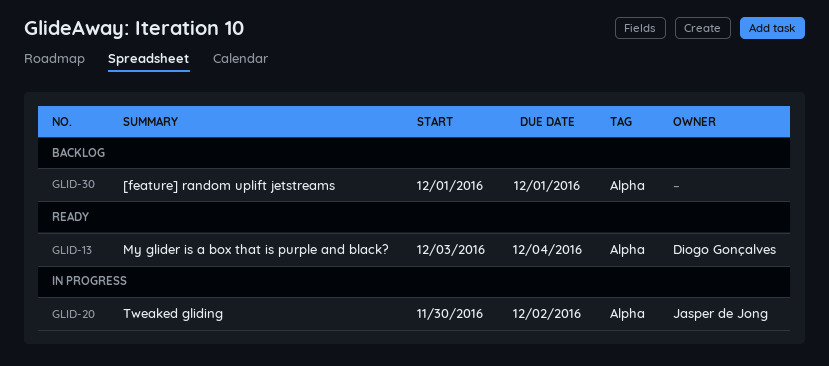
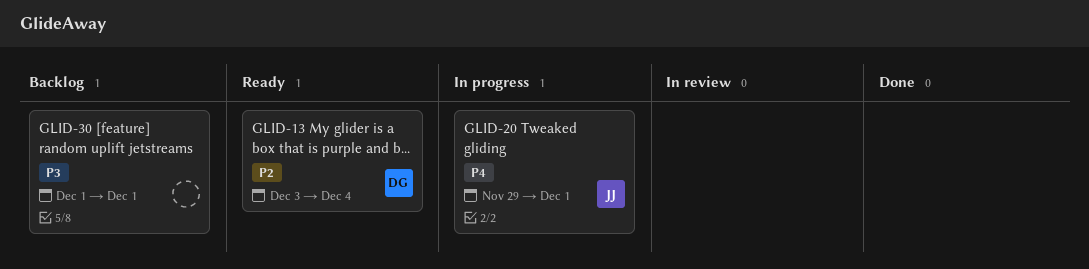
GLID-20, start: Nov 30 -> Nov 29
GLID-20, due: Dec 2 -> Dec 1

